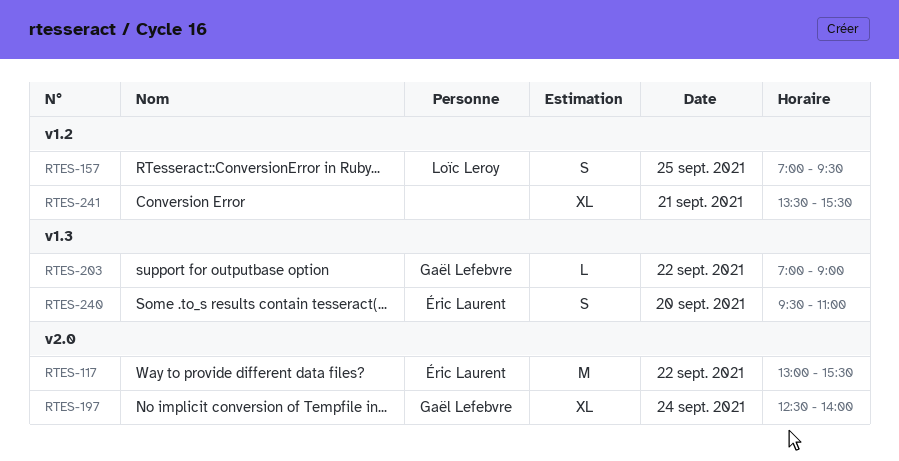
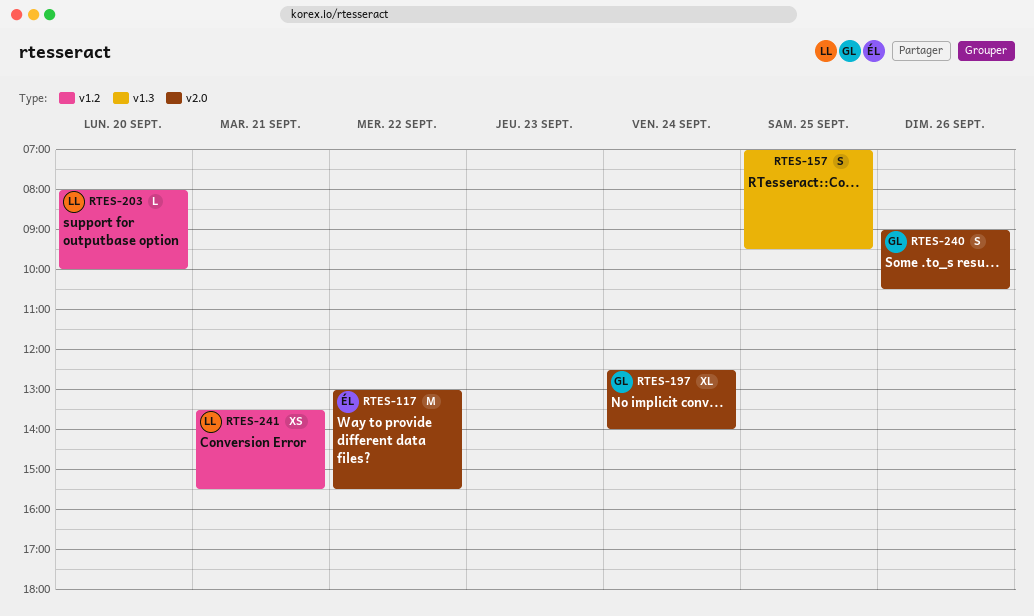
RTES-157, owner: Loïc Leroy -> none
RTES-157, label: v1.2 -> v1.3
RTES-203, owner: Gaël Lefebvre -> Loïc Leroy
RTES-203, label: v1.3 -> v1.2
RTES-203, day: Sep 22 -> Sep 20
RTES-203, begins: 07:00 -> 08:00
RTES-203, ends: 09:00 -> 10:00
RTES-240, owner: Éric Laurent -> Gaël Lefebvre
RTES-240, label: v1.3 -> v2.0
RTES-240, day: Sep 20 -> Sep 26
RTES-240, begins: 09:30 -> 09:00
RTES-240, ends: 11:00 -> 10:30
RTES-241, owner: none -> Loïc Leroy
RTES-241, estimate: XL -> XS

